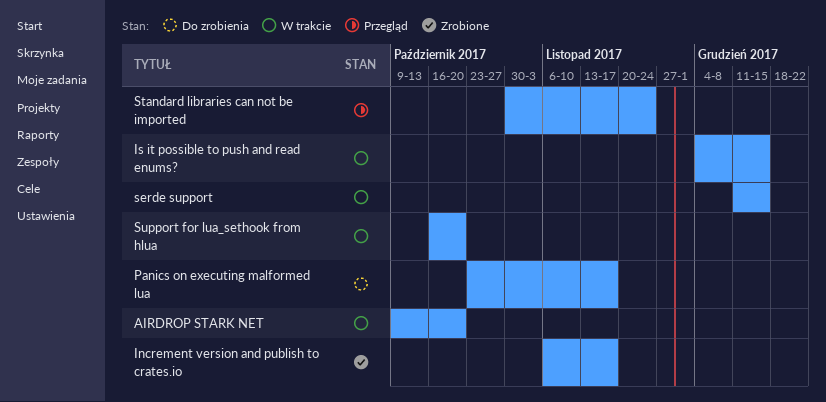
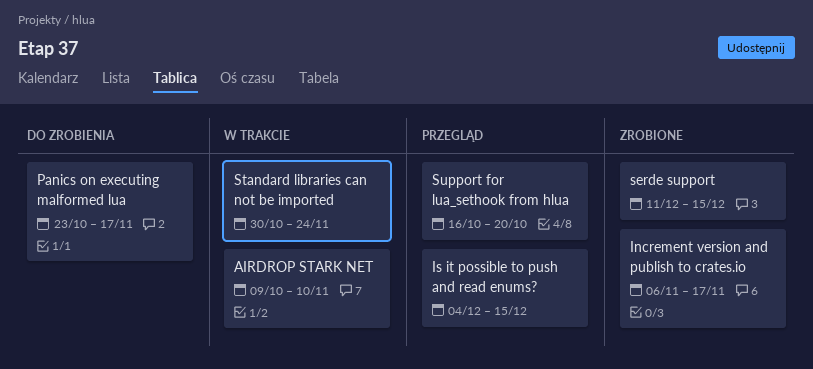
AIRDROP STARK NET, due: Oct 20 -> Nov 10
Is it possible to push and read enums?, status: W trakcie -> Przegląd
serde support, status: W trakcie -> Zrobione
Standard libraries can not be imported, status: Przegląd -> W trakcie
Support for lua_sethook from hlua, status: W trakcie -> Przegląd

